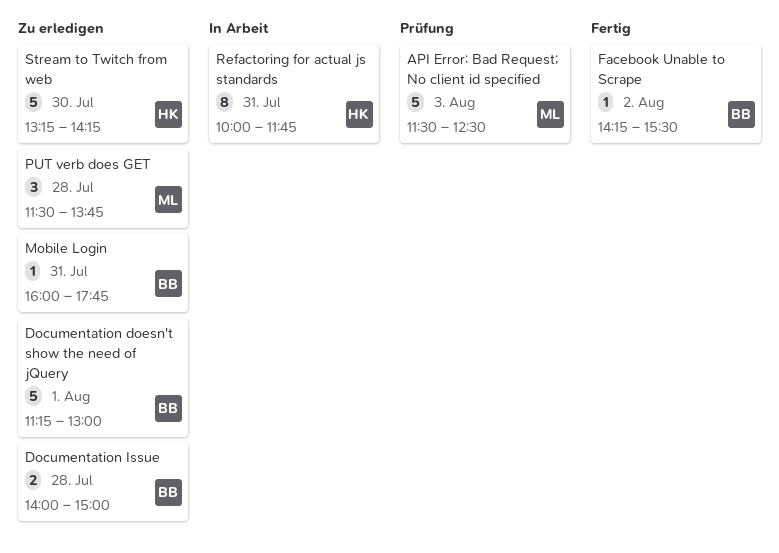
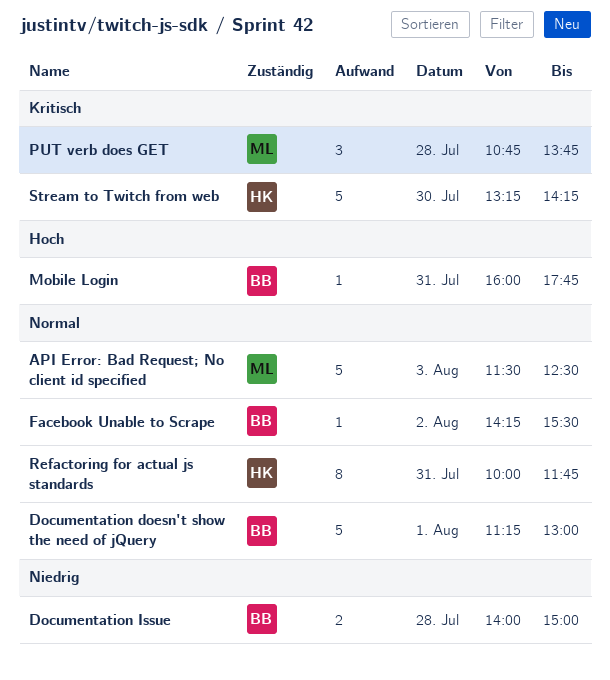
PUT verb does GET, begins: 11:30 -> 10:45

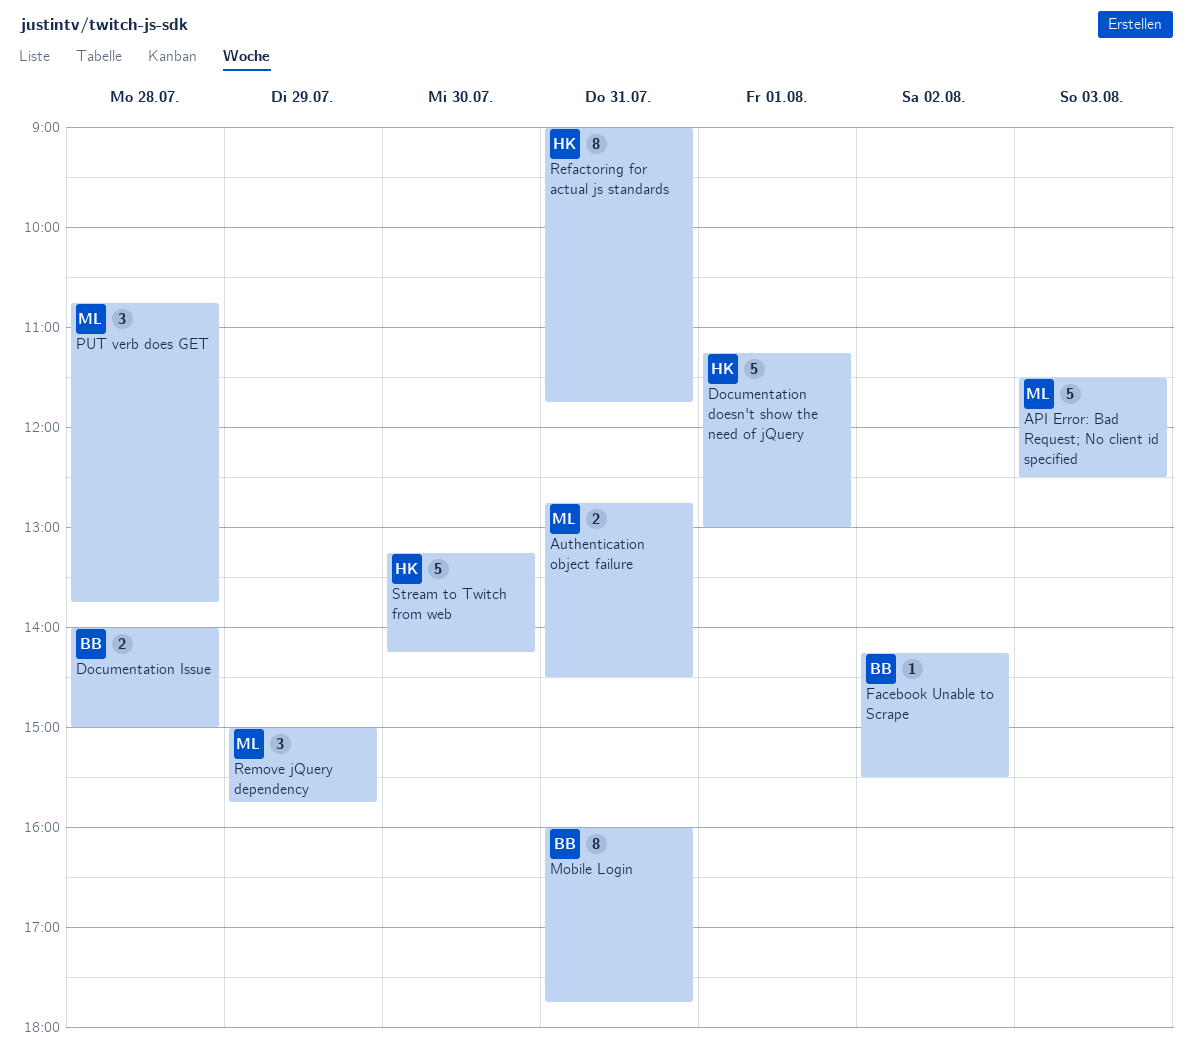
Authentication object failure: none -> present
Documentation doesn't show the need of jQuery, owner: BB -> HK
Mobile Login, estimate: 1 -> 8
Refactoring for actual js standards, begins: 10:00 -> 09:00
Remove jQuery dependency: none -> present

